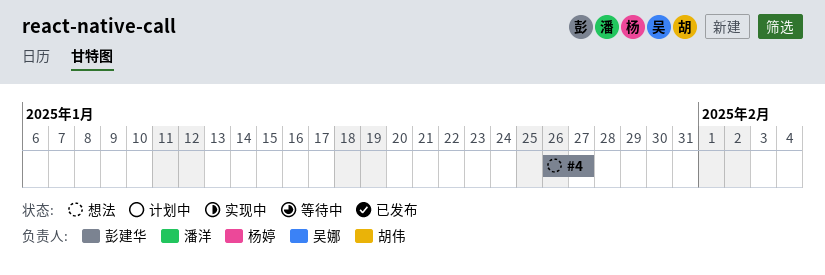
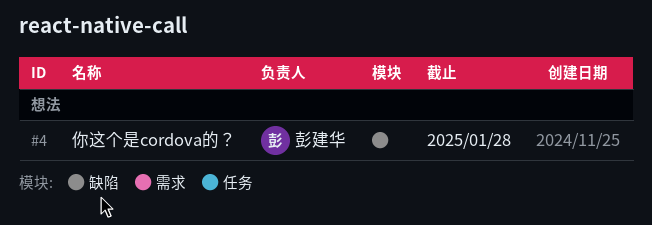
#4, due: Jan 27 -> Jan 28

